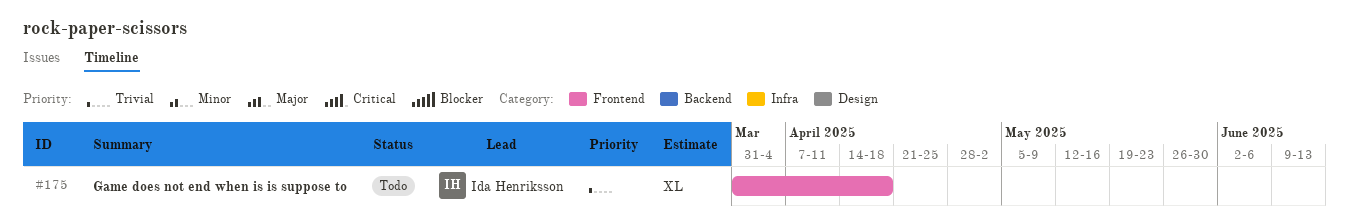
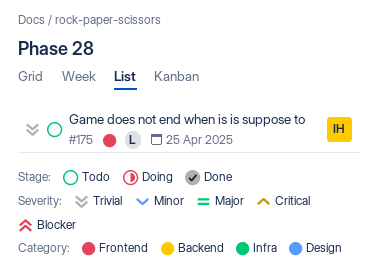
#175, estimate: XL -> L
#175, due: Apr 18 -> Apr 25

